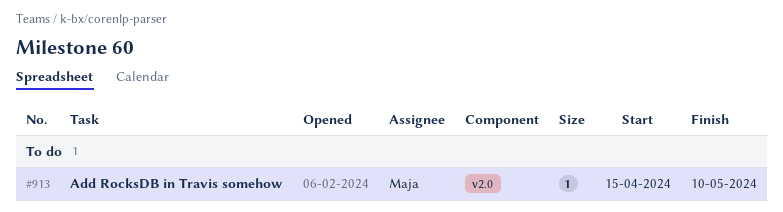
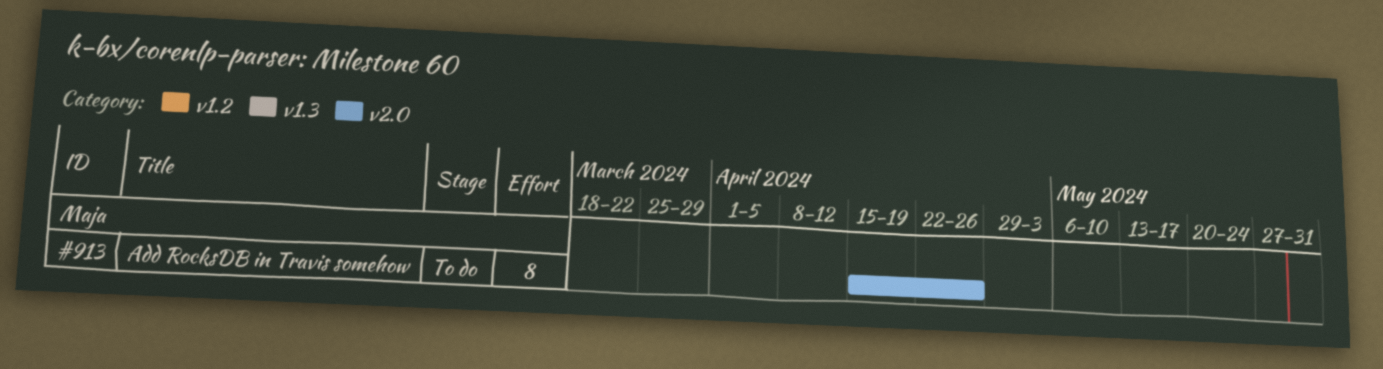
#913, estimate: 1 -> 8
#913, due: May 10 -> Apr 26

